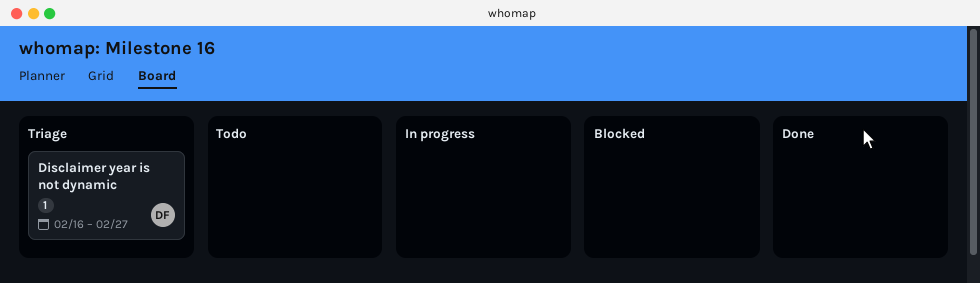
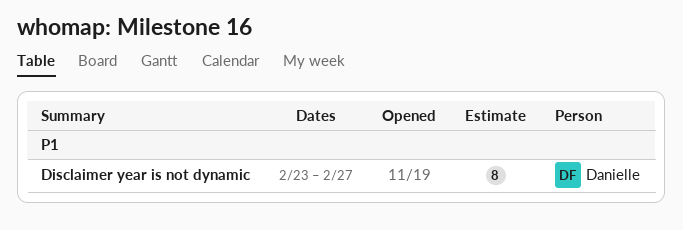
Disclaimer year is not dynamic, estimate: 1 -> 8
Disclaimer year is not dynamic, start: Feb 16 -> Feb 23

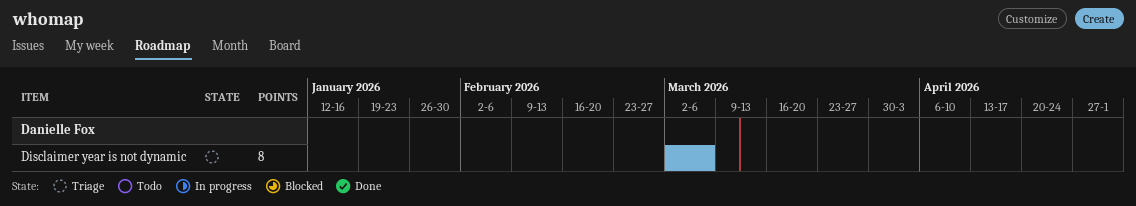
Disclaimer year is not dynamic, start: Feb 23 -> Mar 2
Disclaimer year is not dynamic, due: Feb 27 -> Mar 6

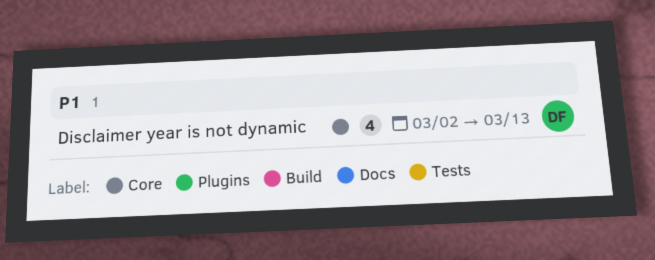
Disclaimer year is not dynamic, estimate: 8 -> 4
Disclaimer year is not dynamic, due: Mar 6 -> Mar 13

